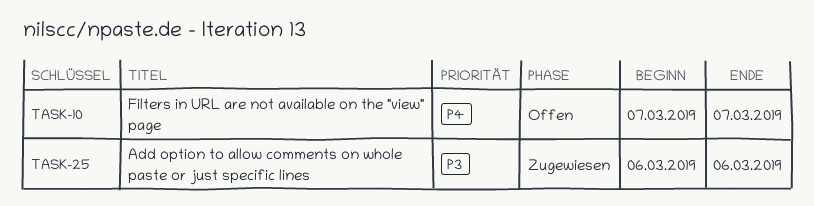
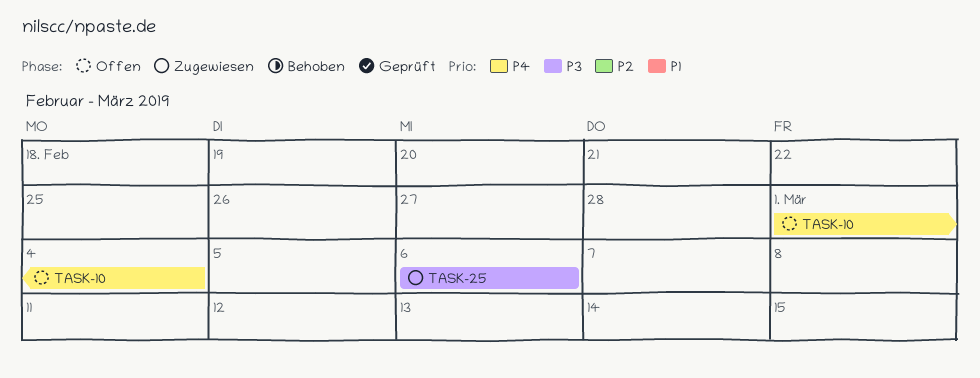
TASK-10, start: Mar 7 -> Mar 1
TASK-10, due: Mar 7 -> Mar 4

